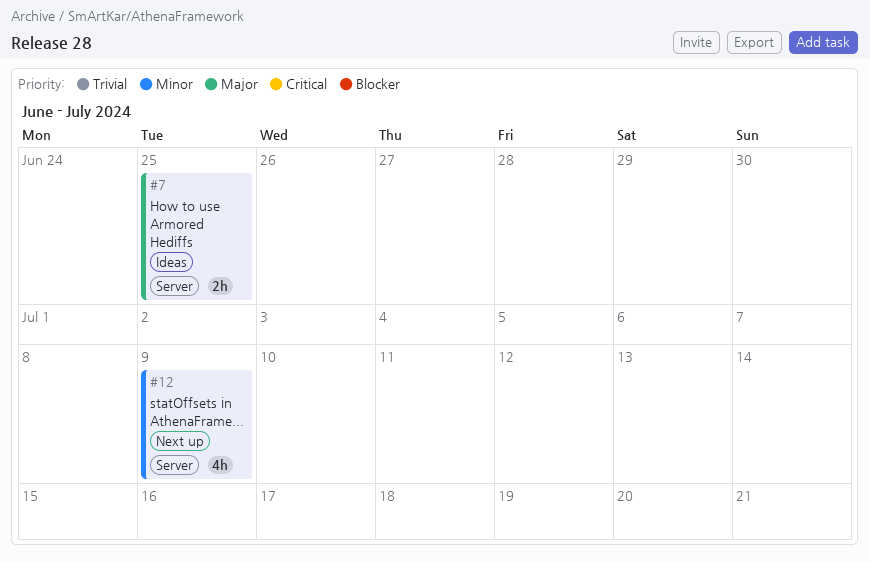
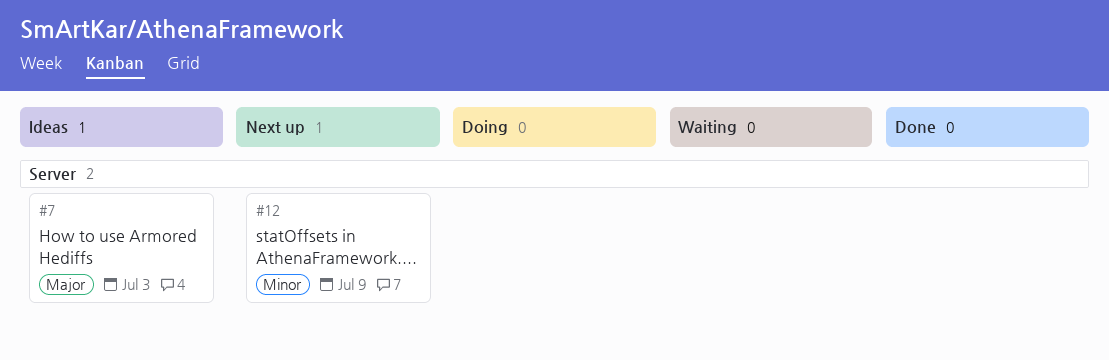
#7, due: Jun 25 -> Jul 3

